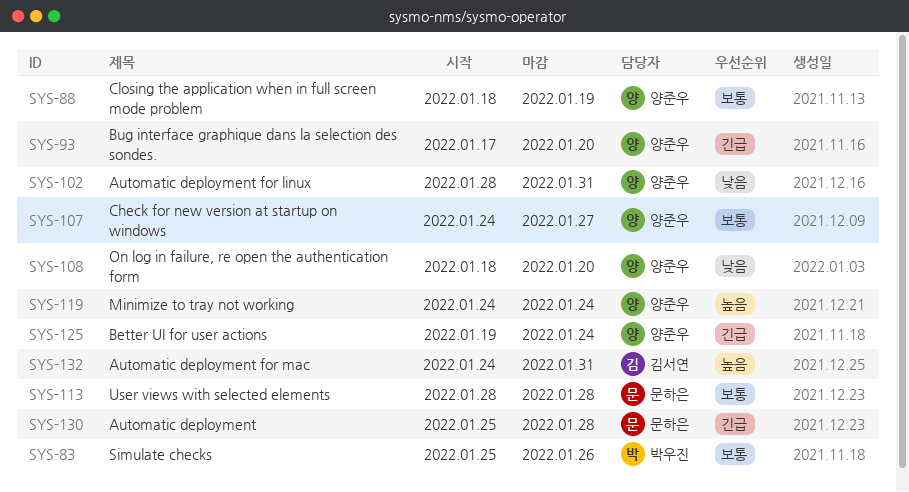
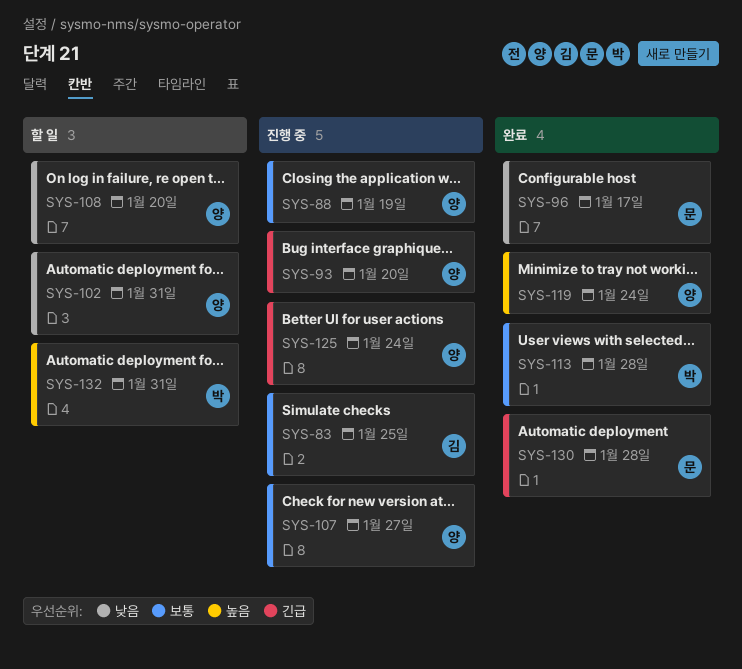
SYS-83, owner: 박우진 -> 김서연
SYS-83, due: Jan 26 -> Jan 25
SYS-96: none -> present
SYS-113, owner: 문하은 -> 박우진
SYS-132, owner: 김서연 -> 박우진

